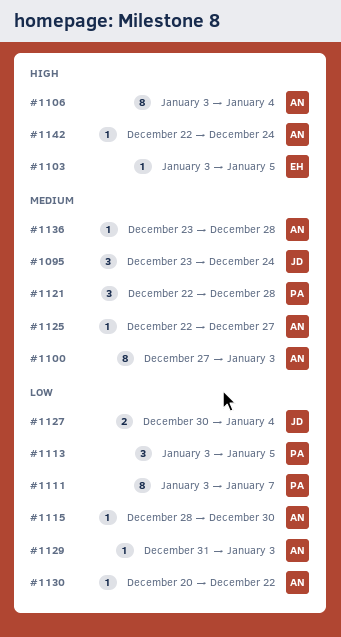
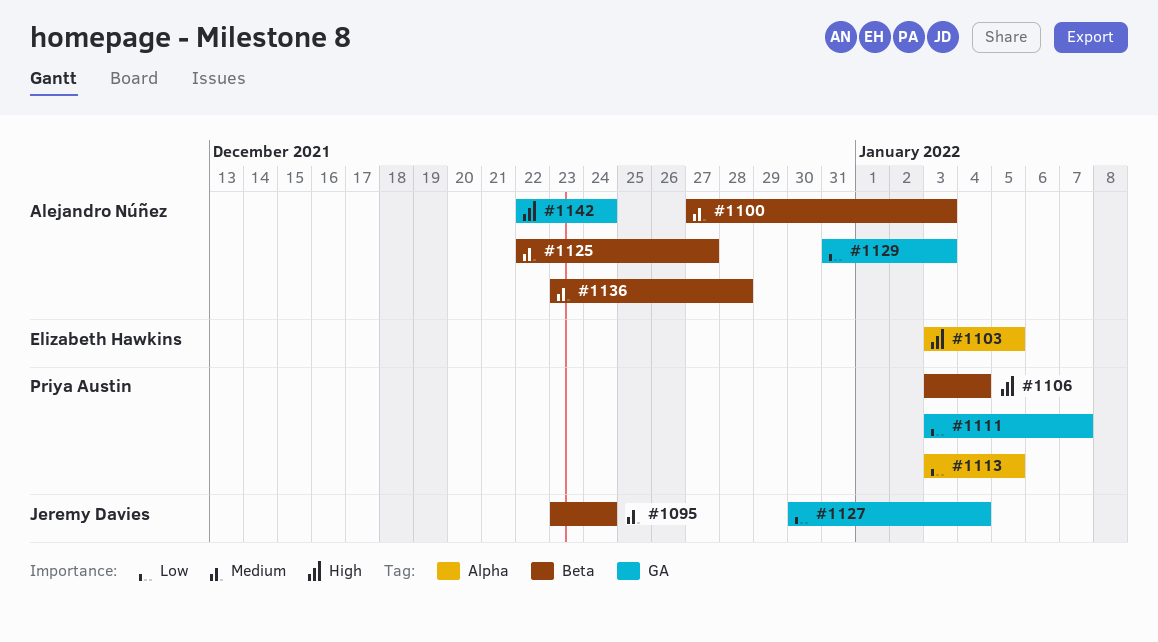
#1106, owner: Alejandro Núñez -> Priya Austin
#1115: present -> none
#1121: present -> none
#1130: present -> none

